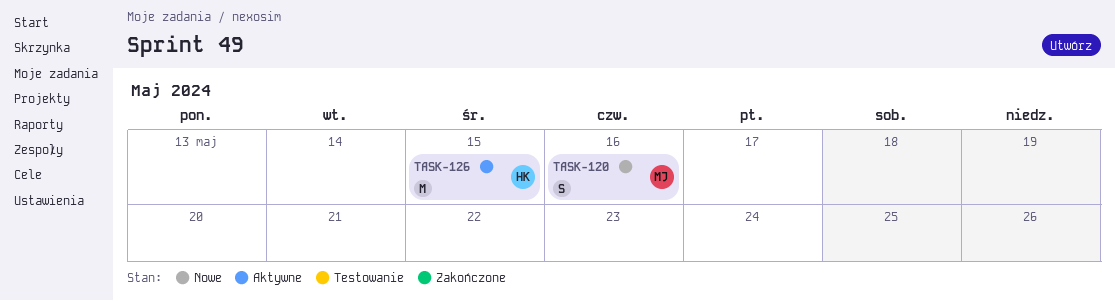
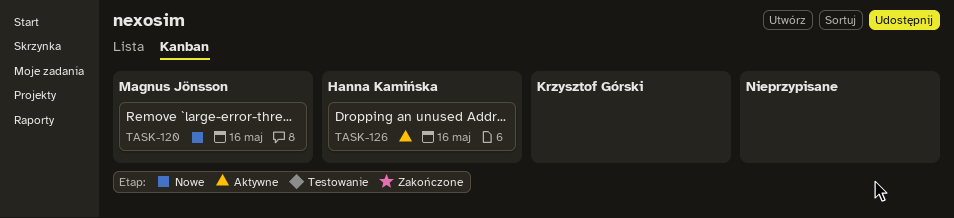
TASK-126, due: May 15 -> May 16

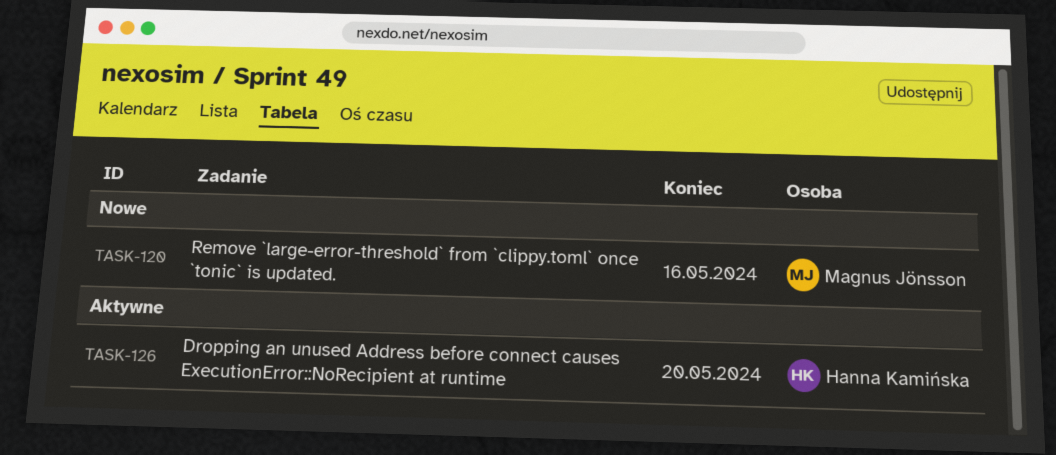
TASK-126, due: May 16 -> May 20

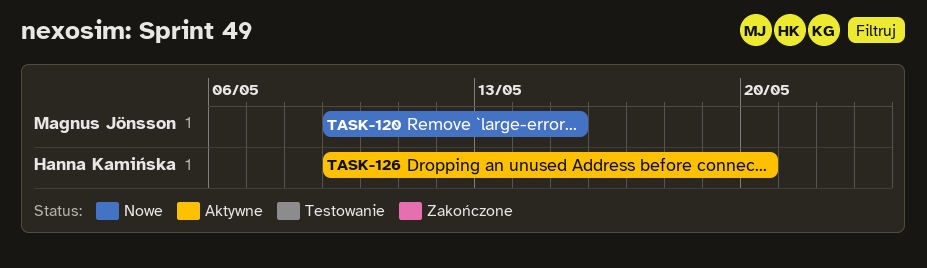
TASK-120, due: May 16 -> May 15

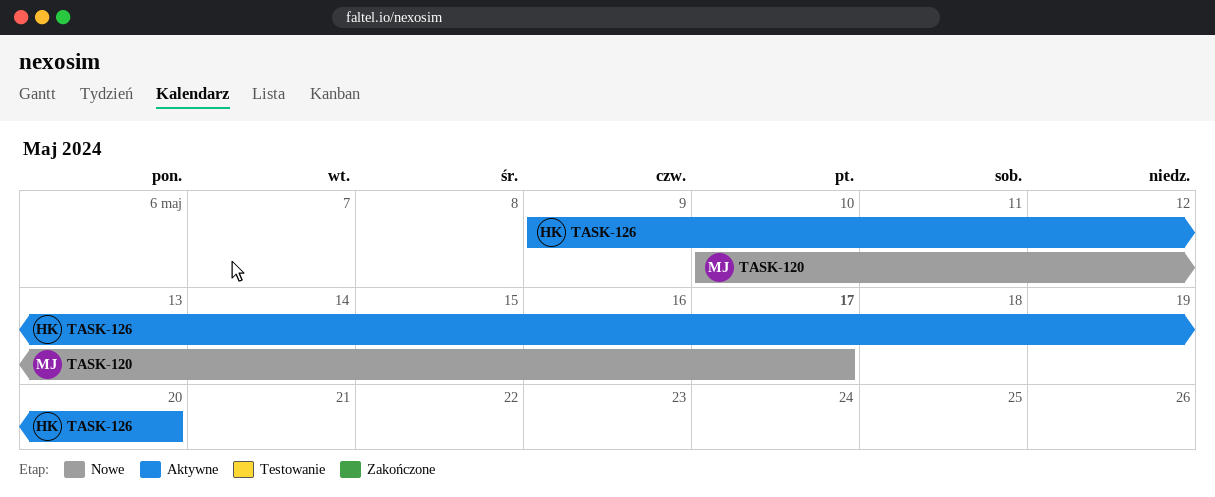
TASK-120, start: May 9 -> May 10
TASK-120, due: May 15 -> May 17

